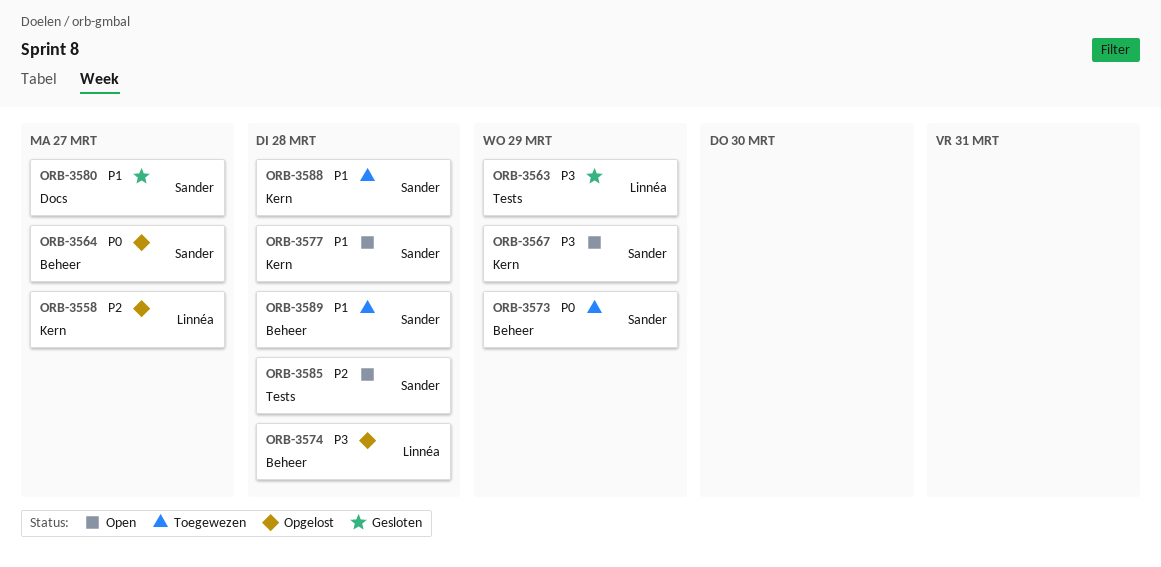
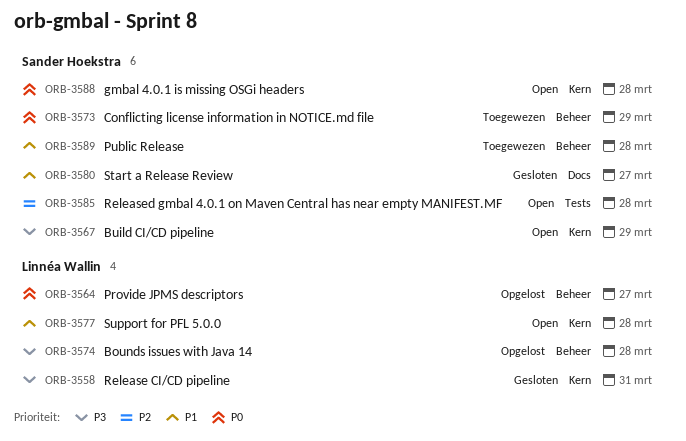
ORB-3558, status: Opgelost -> Gesloten
ORB-3558, priority: P2 -> P3
ORB-3558, due: Mar 27 -> Mar 31
ORB-3563: present -> none
ORB-3564, owner: Sander Hoekstra -> Linnéa Wallin
ORB-3577, owner: Sander Hoekstra -> Linnéa Wallin
ORB-3588, status: Toegewezen -> Open
ORB-3588, priority: P1 -> P0

